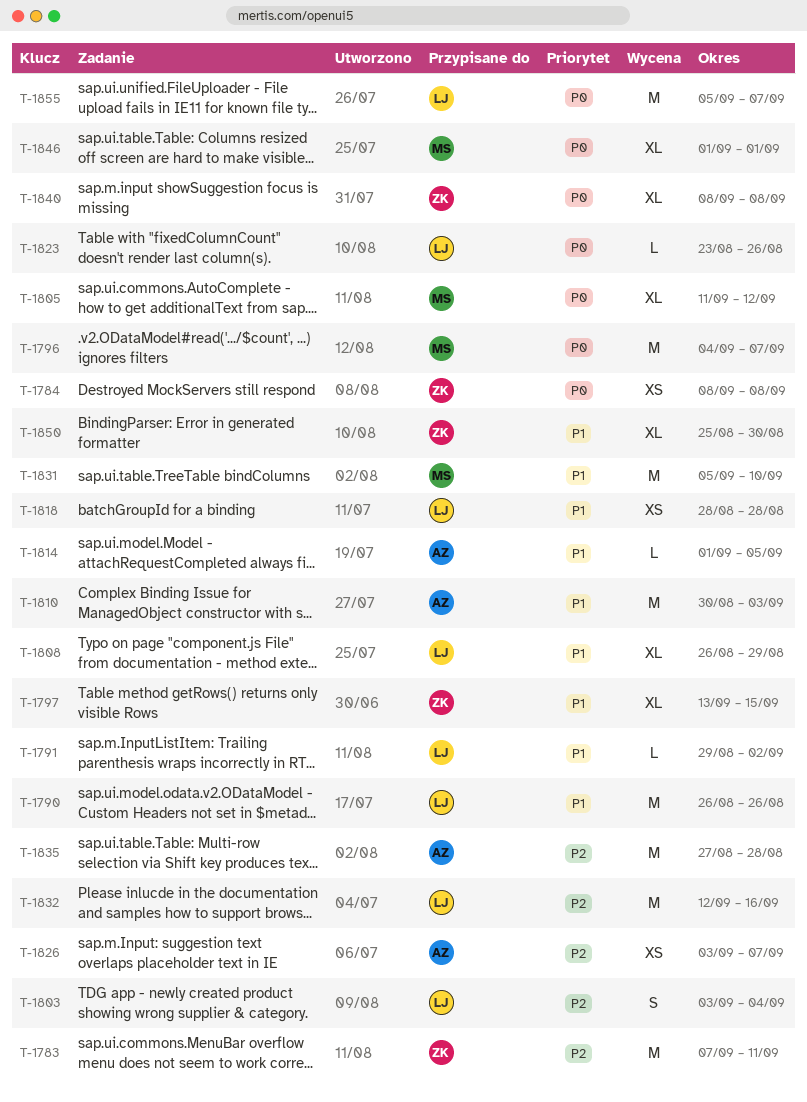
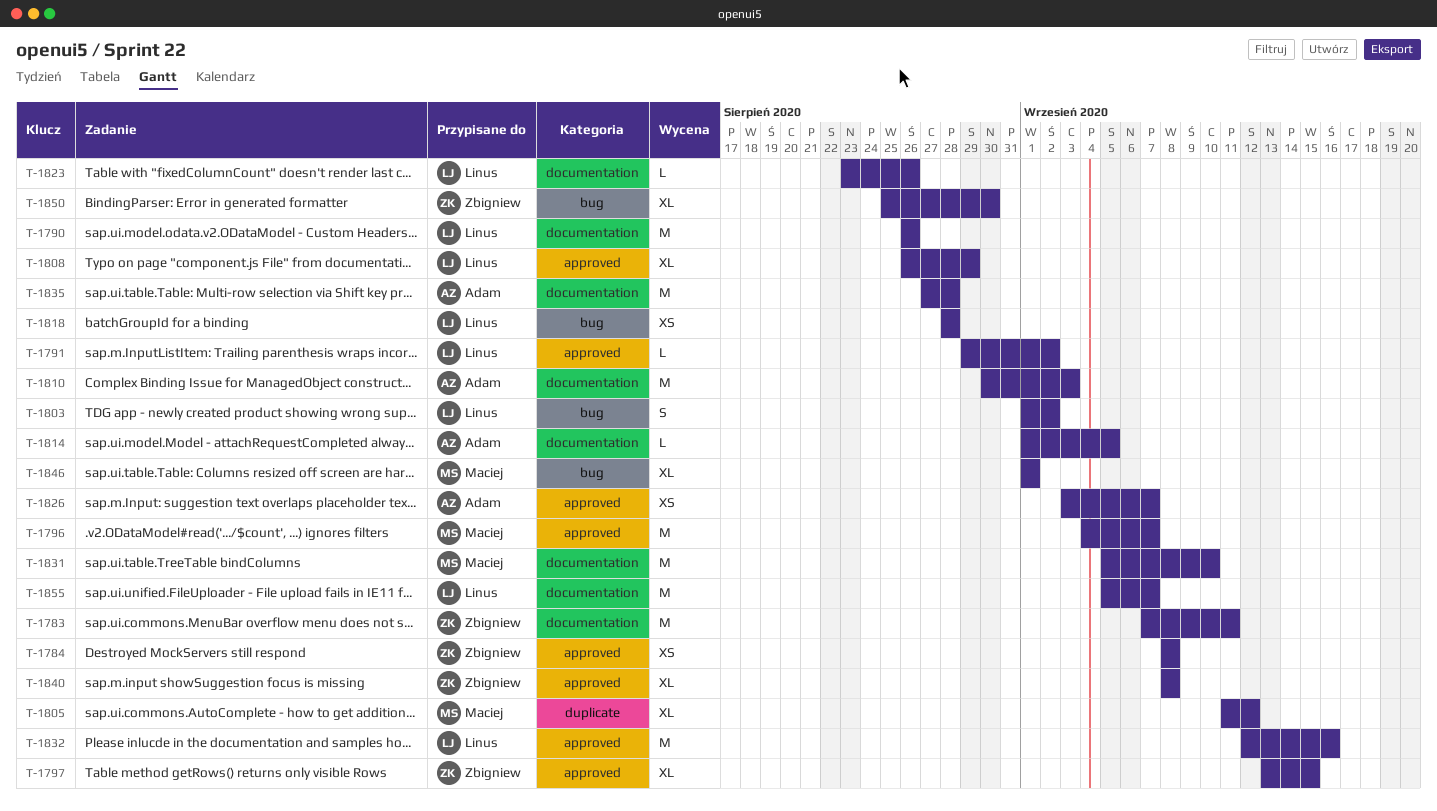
T-1803, start: Sep 3 -> Sep 1
T-1803, due: Sep 4 -> Sep 2

